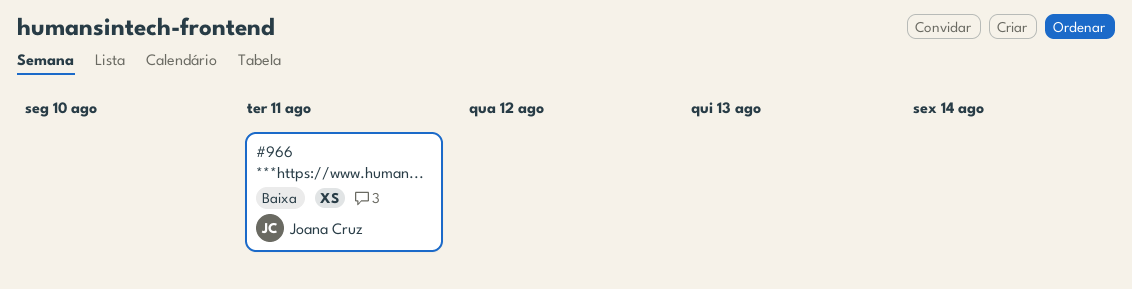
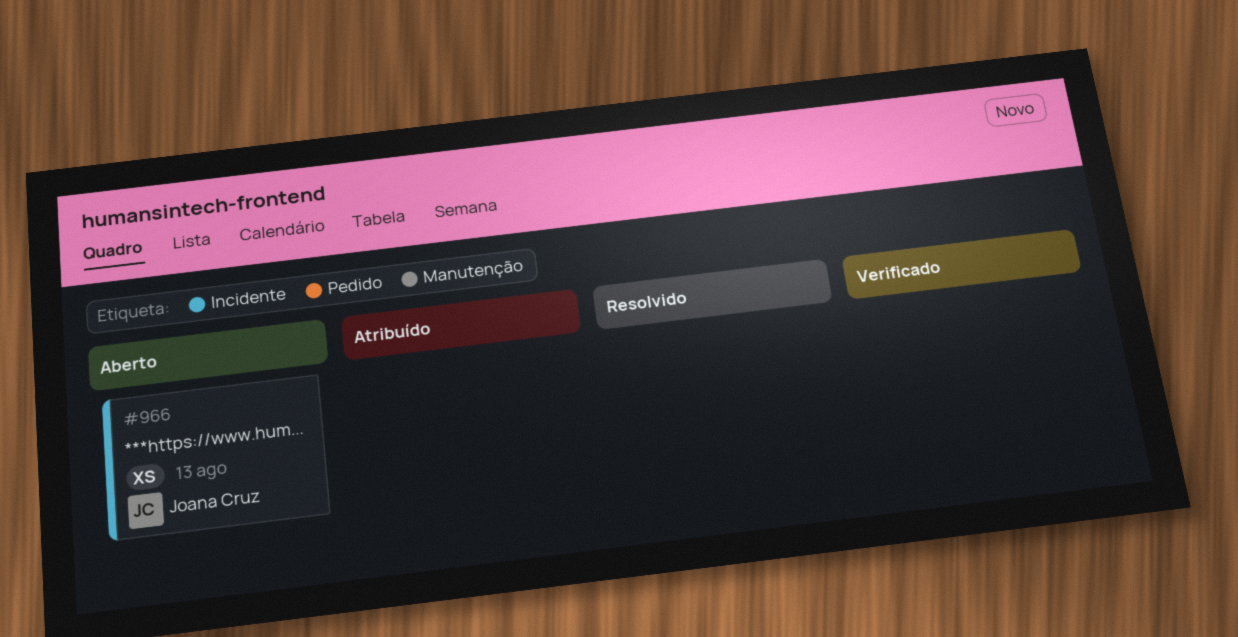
#966, due: Aug 11 -> Aug 13

